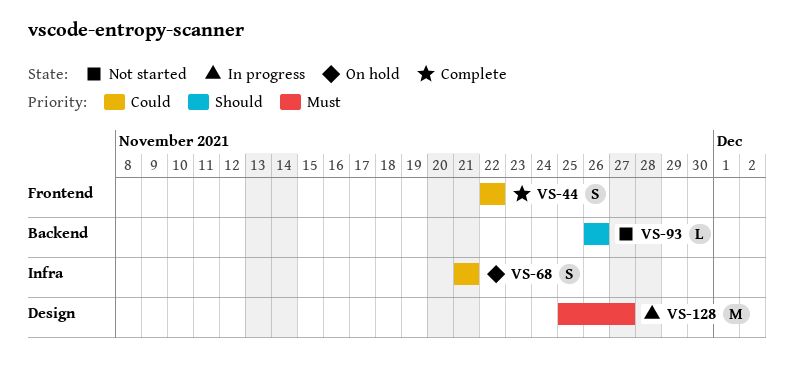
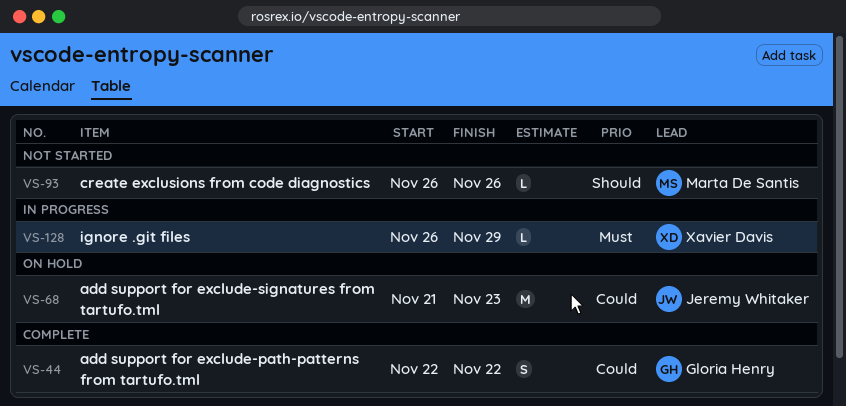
VS-68, estimate: S -> M
VS-68, due: Nov 21 -> Nov 23
VS-128, estimate: M -> L
VS-128, start: Nov 25 -> Nov 26
VS-128, due: Nov 27 -> Nov 29

